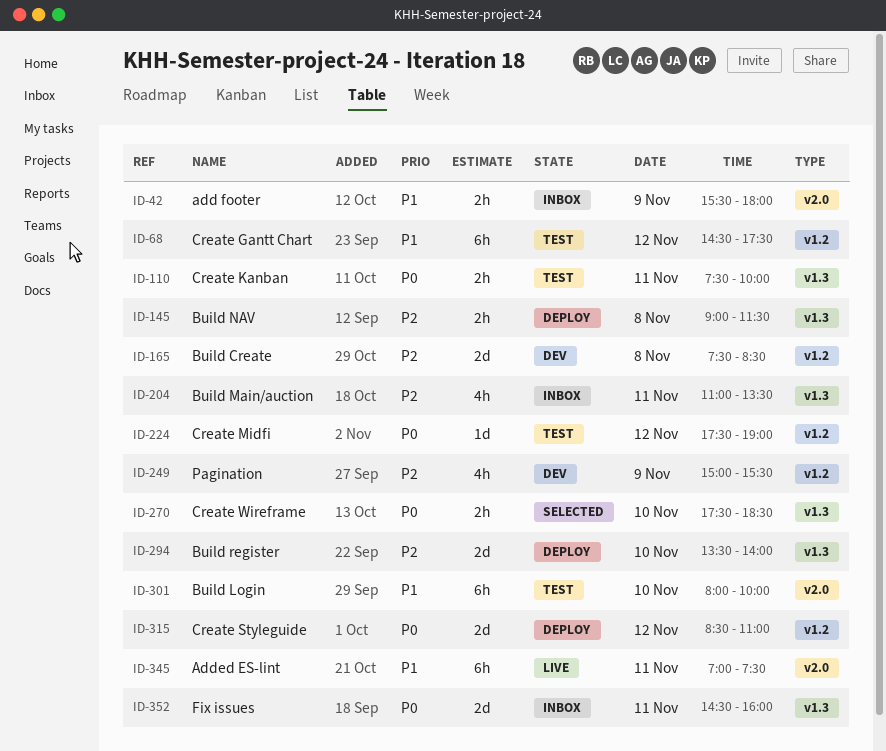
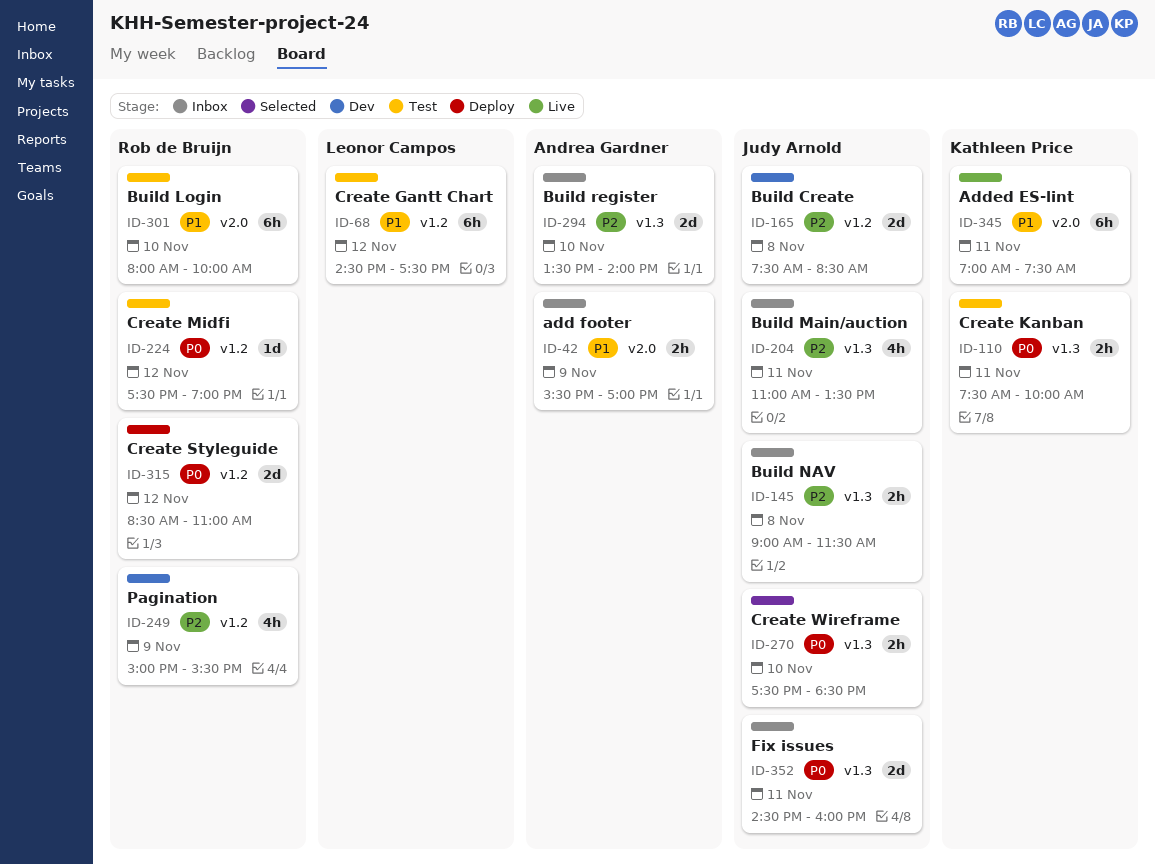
ID-42, ends: 18:00 -> 17:00
ID-145, status: Deploy -> Inbox
ID-294, status: Deploy -> Inbox

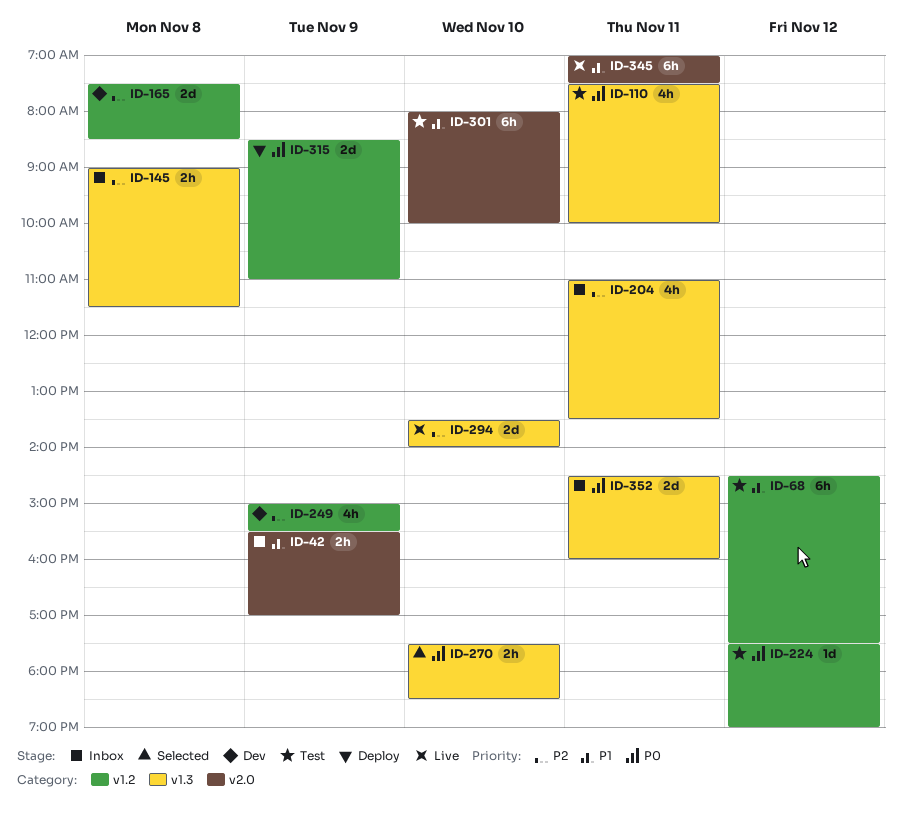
ID-110, estimate: 2h -> 4h
ID-294, status: Inbox -> Live
ID-315, day: Nov 12 -> Nov 9

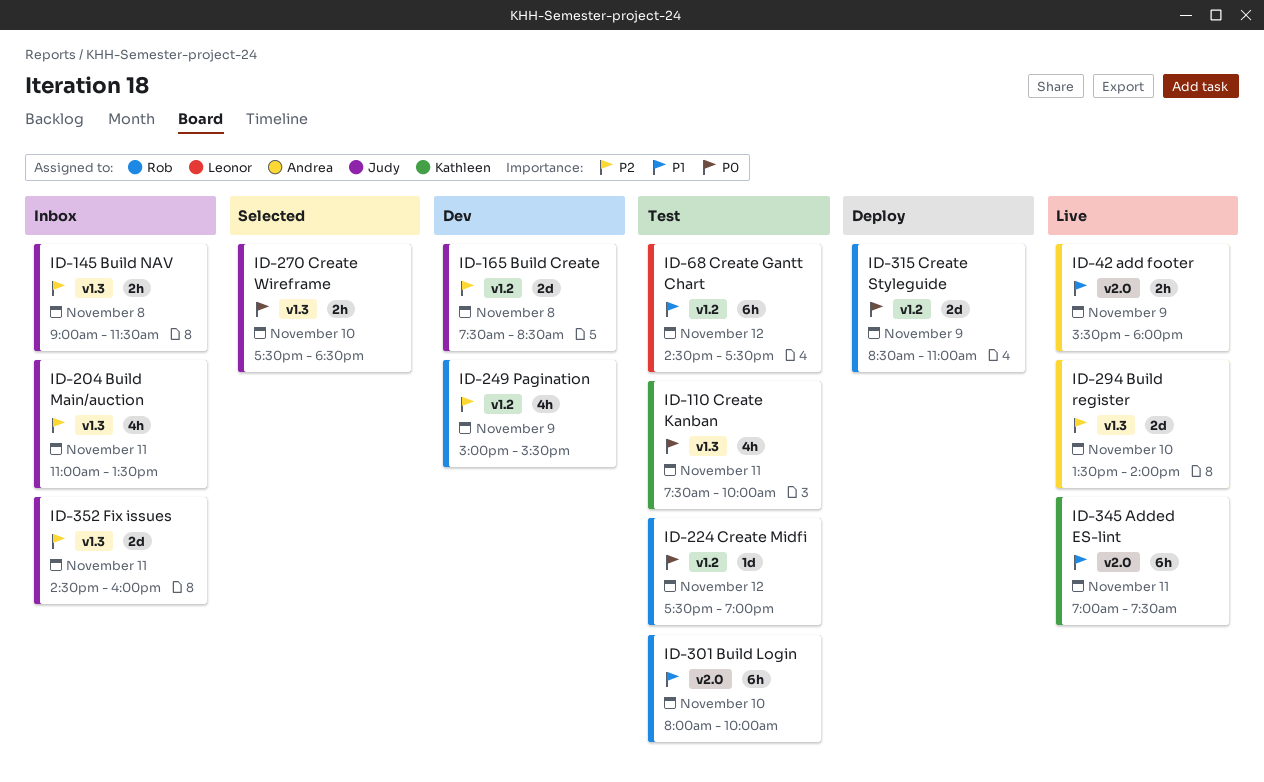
ID-42, status: Inbox -> Live
ID-42, ends: 17:00 -> 18:00
ID-352, priority: P0 -> P2

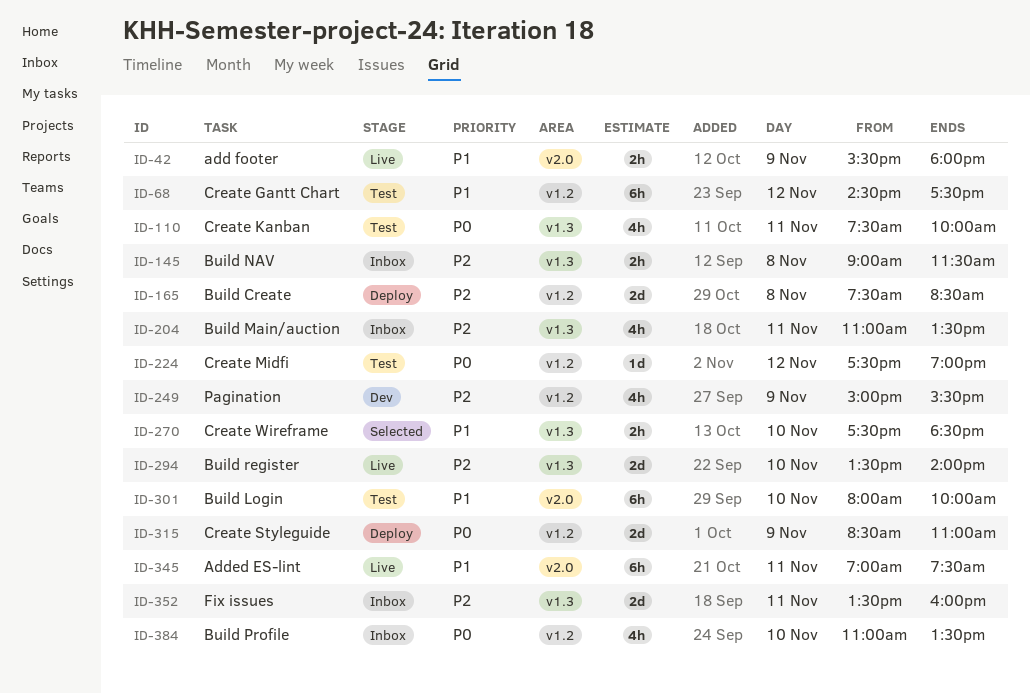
ID-165, status: Dev -> Deploy
ID-270, priority: P0 -> P1
ID-352, begins: 14:30 -> 13:30
ID-384: none -> present

